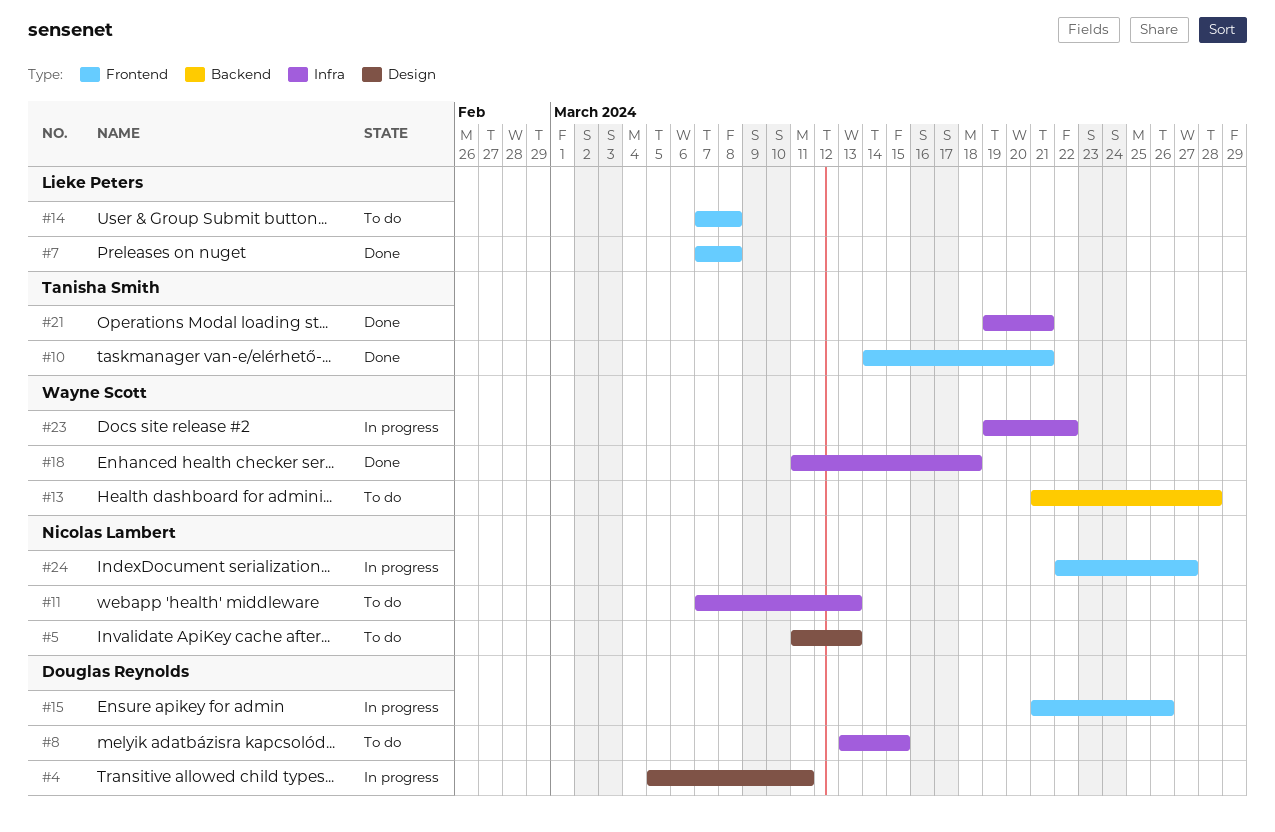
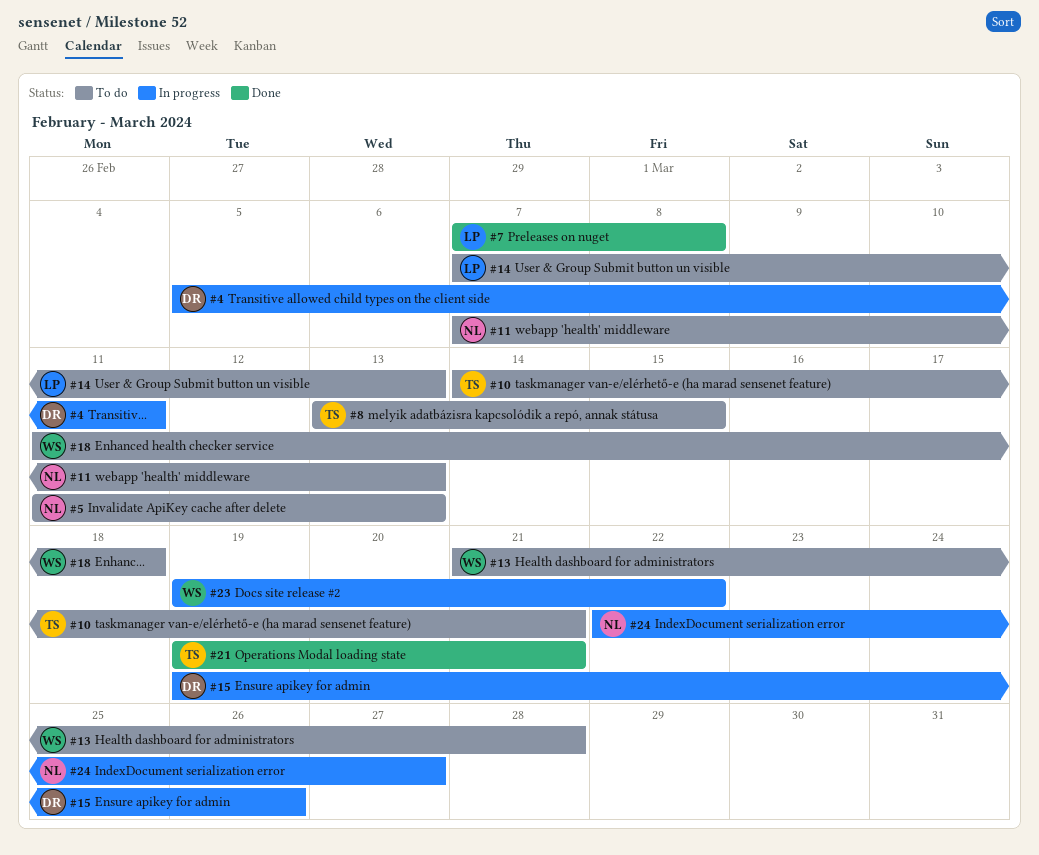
#8, owner: Douglas Reynolds -> Tanisha Smith
#10, status: Done -> To do
#14, due: Mar 8 -> Mar 13
#15, start: Mar 21 -> Mar 19
#18, status: Done -> To do

